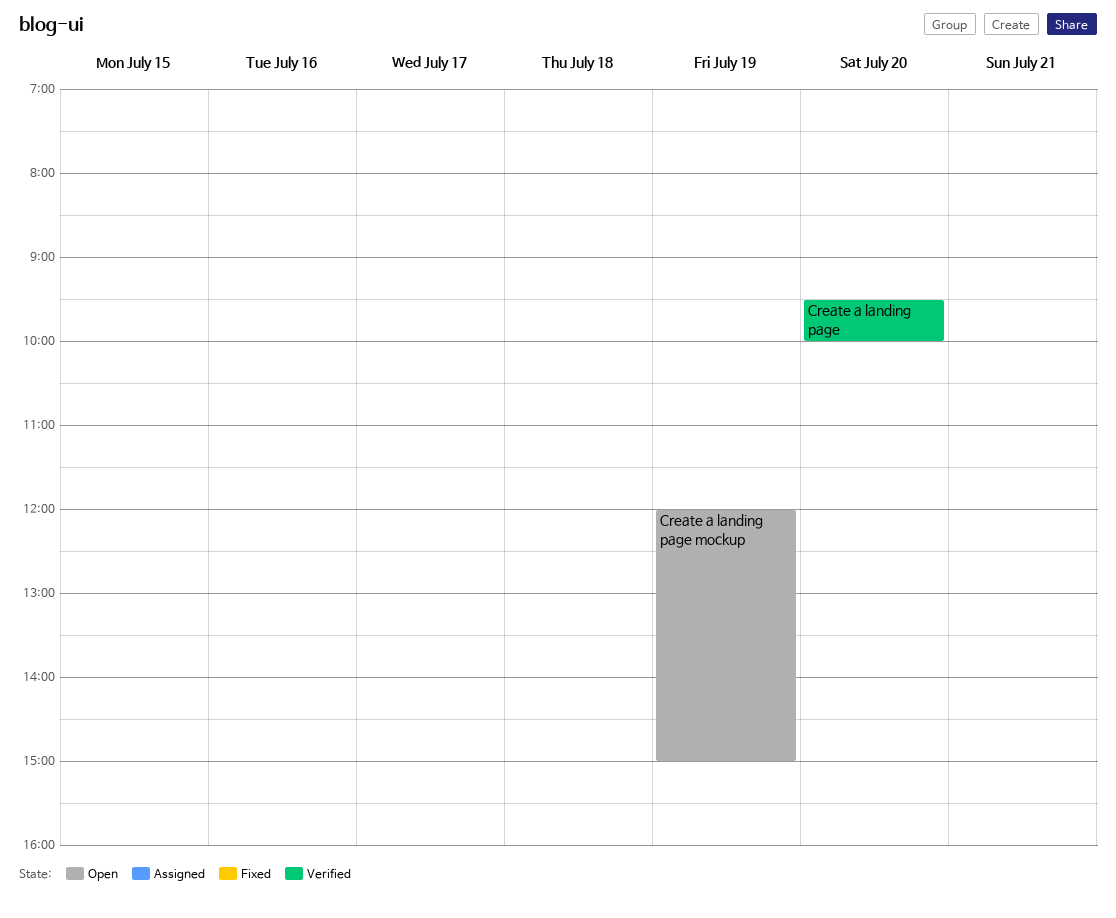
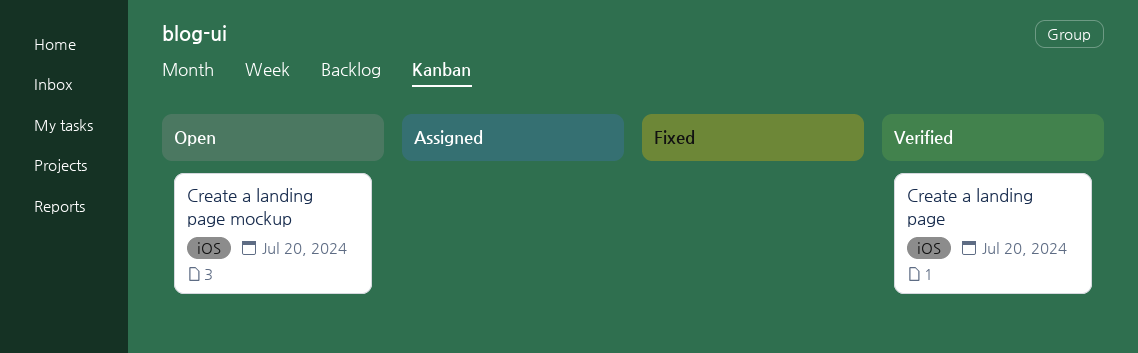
Create a landing page mockup, day: Jul 19 -> Jul 20

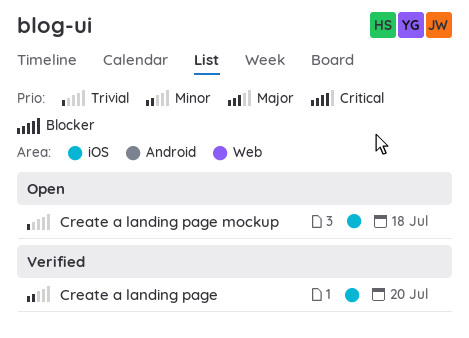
Create a landing page mockup, day: Jul 20 -> Jul 18

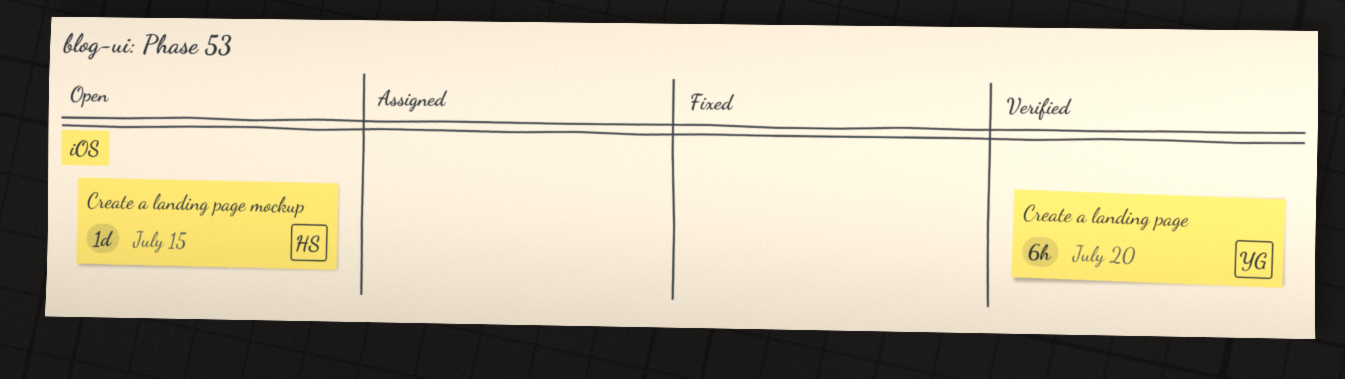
Create a landing page mockup, day: Jul 18 -> Jul 15

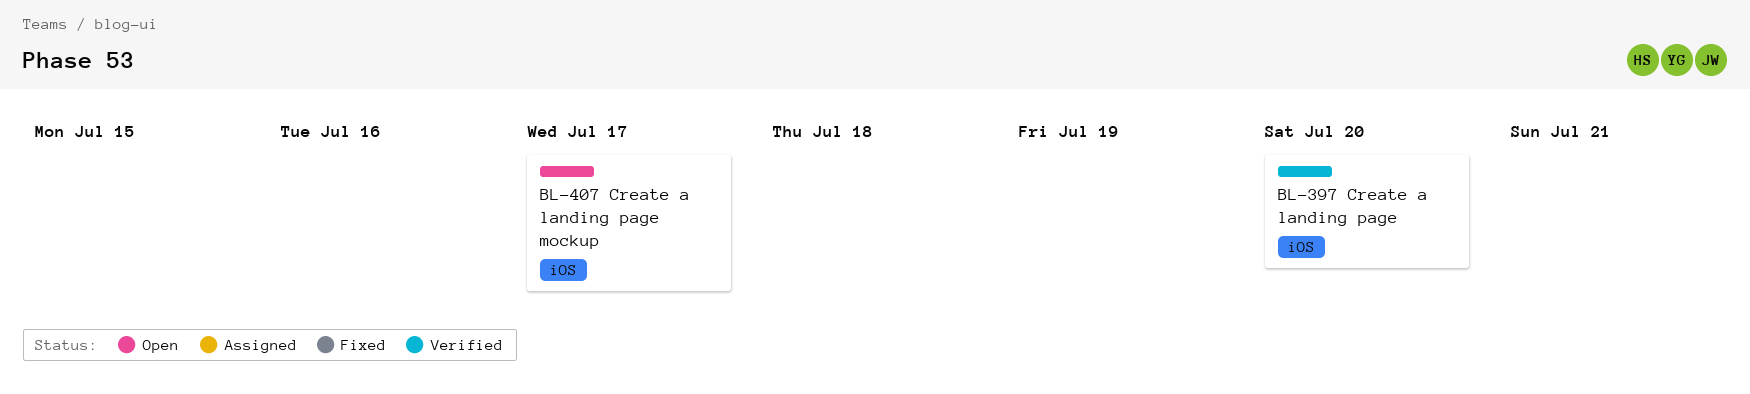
Create a landing page mockup, day: Jul 15 -> Jul 17

